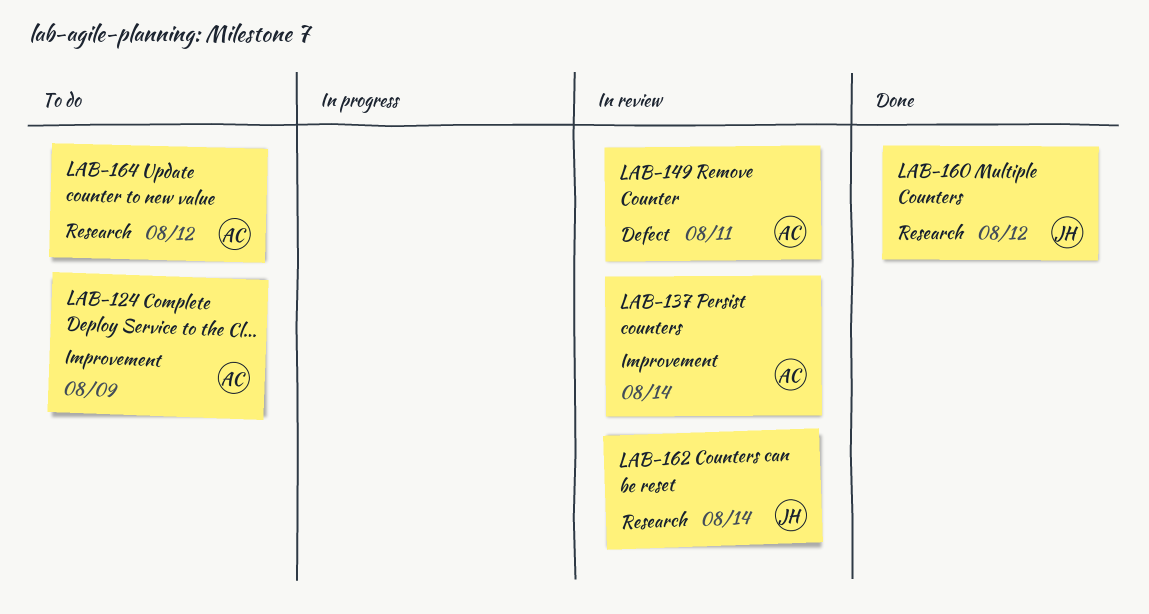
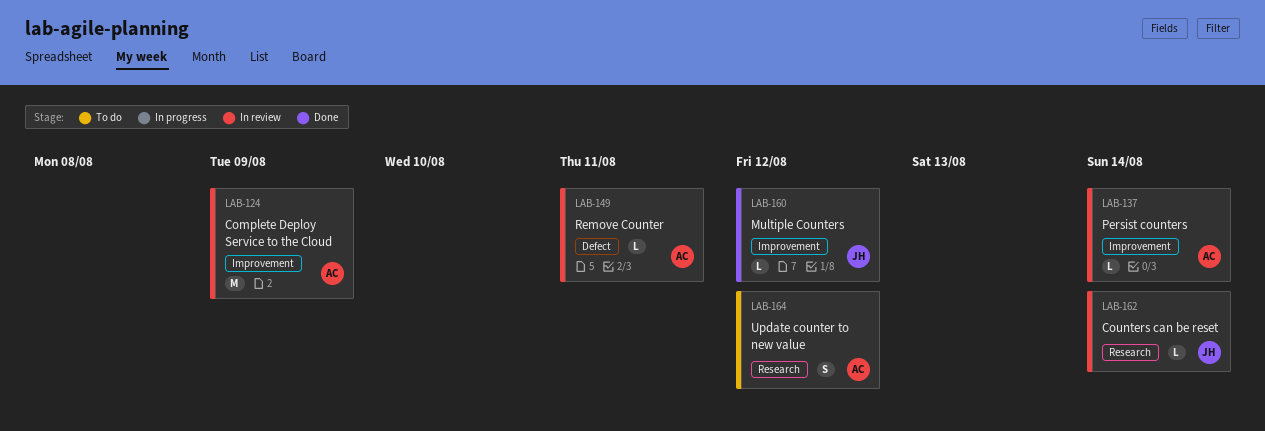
LAB-124, status: To do -> In review
LAB-160, label: Research -> Improvement

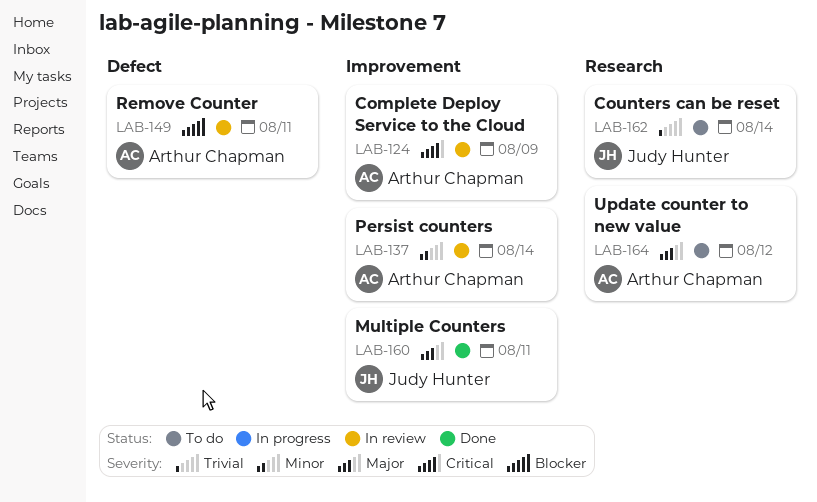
LAB-160, due: Aug 12 -> Aug 11
LAB-162, status: In review -> To do

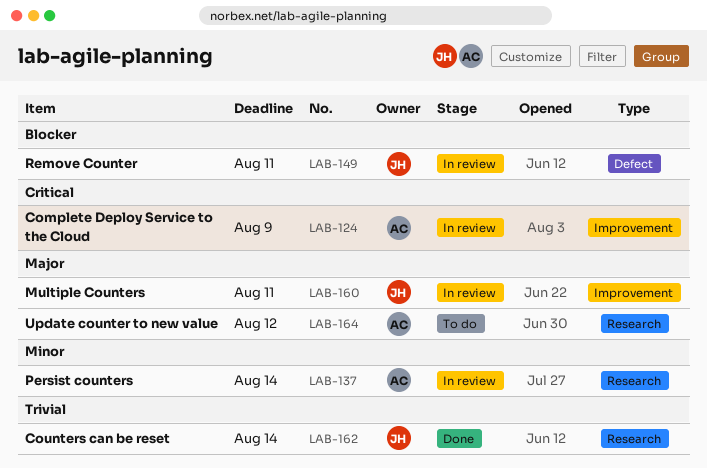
LAB-137, label: Improvement -> Research
LAB-149, owner: Arthur Chapman -> Judy Hunter
LAB-160, status: Done -> In review
LAB-162, status: To do -> Done

